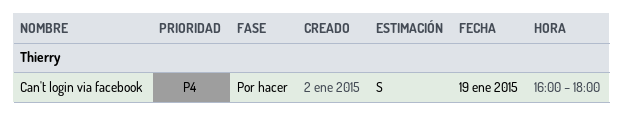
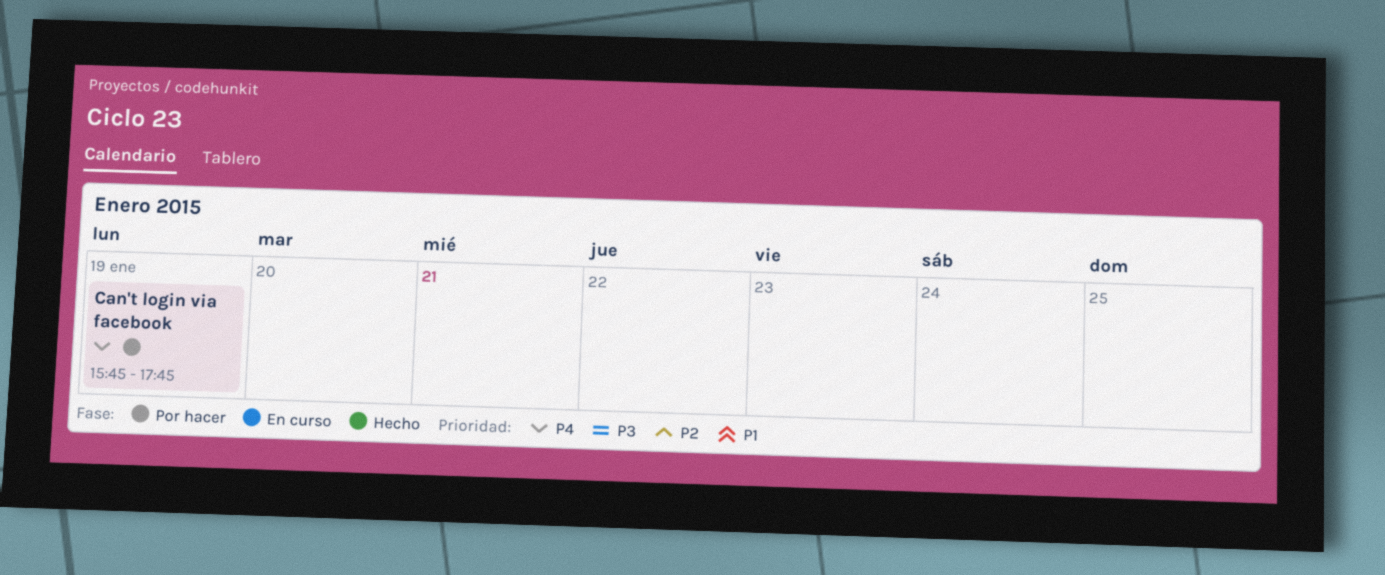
Can't login via facebook, begins: 16:00 -> 15:45
Can't login via facebook, ends: 18:00 -> 17:45

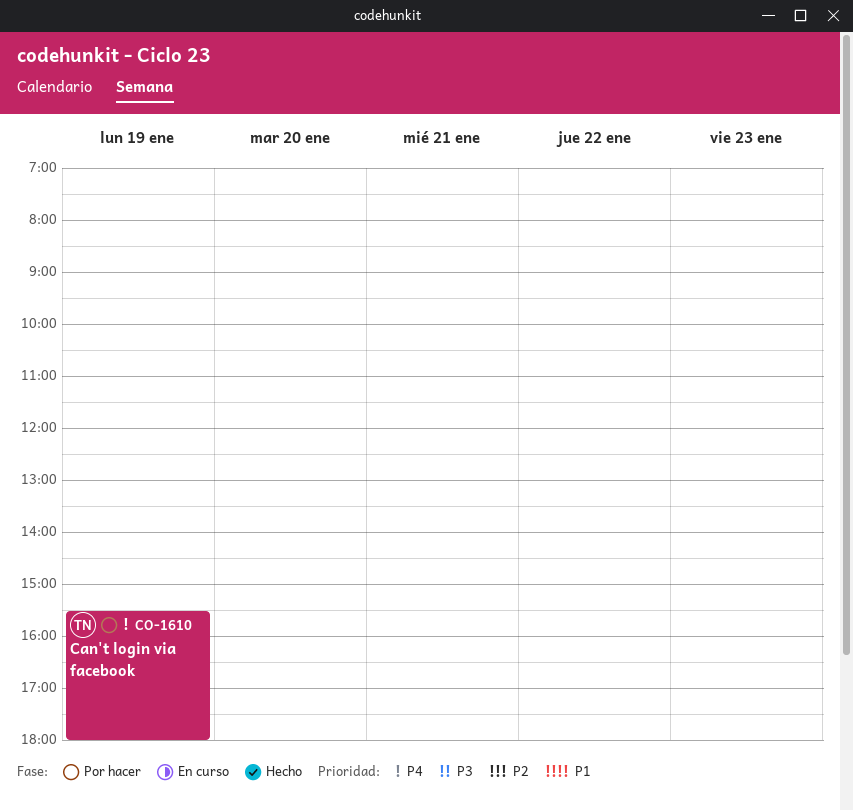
Can't login via facebook, begins: 15:45 -> 15:30
Can't login via facebook, ends: 17:45 -> 18:00

